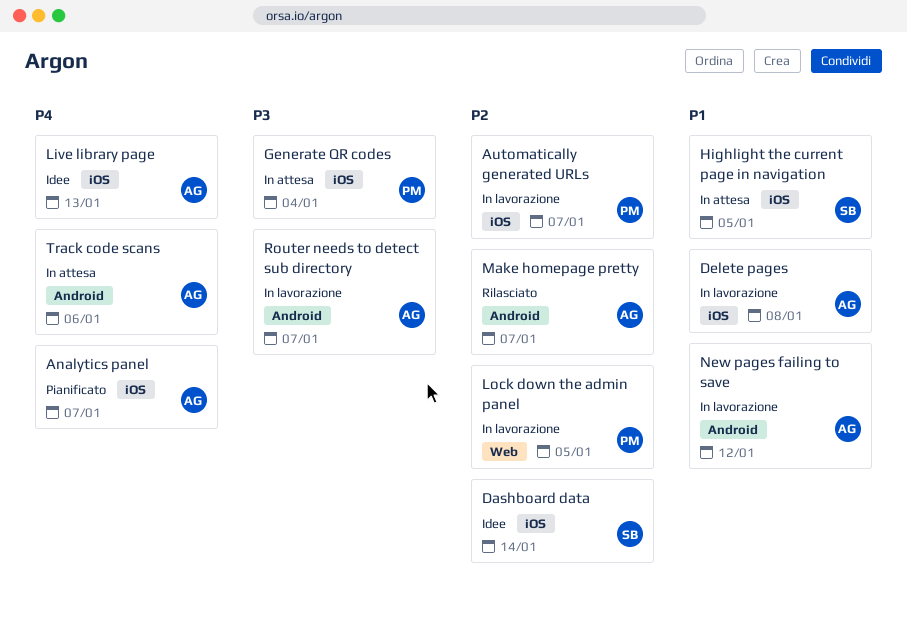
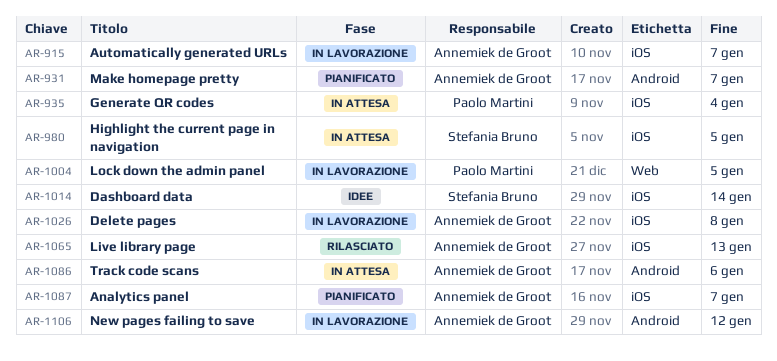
Automatically generated URLs, owner: Paolo Martini -> Annemiek de Groot
Live library page, status: Idee -> Rilasciato
Make homepage pretty, status: Rilasciato -> Pianificato
Router needs to detect sub directory: present -> none

